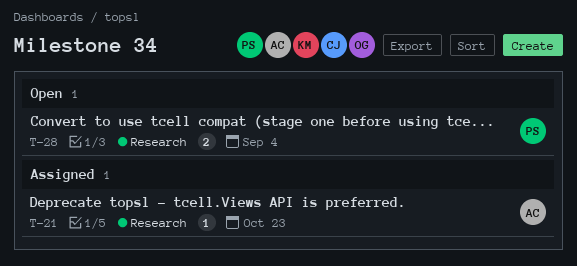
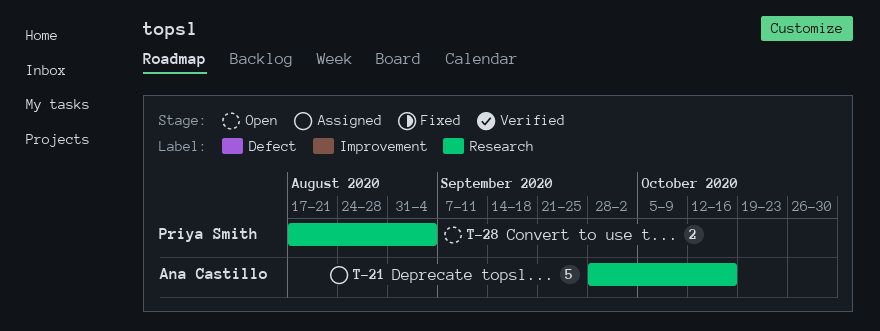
T-21, estimate: 1 -> 5
T-21, due: Oct 23 -> Oct 16

